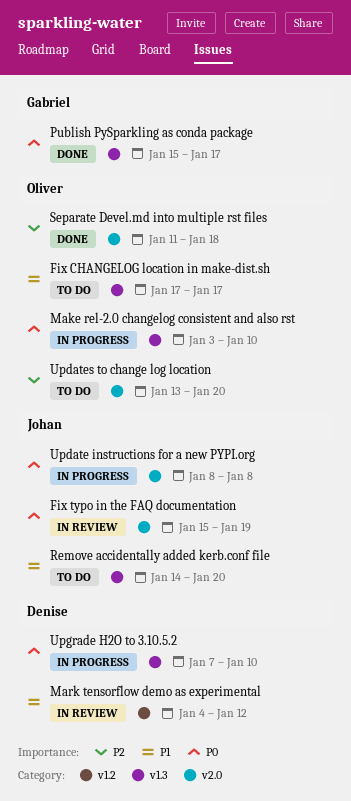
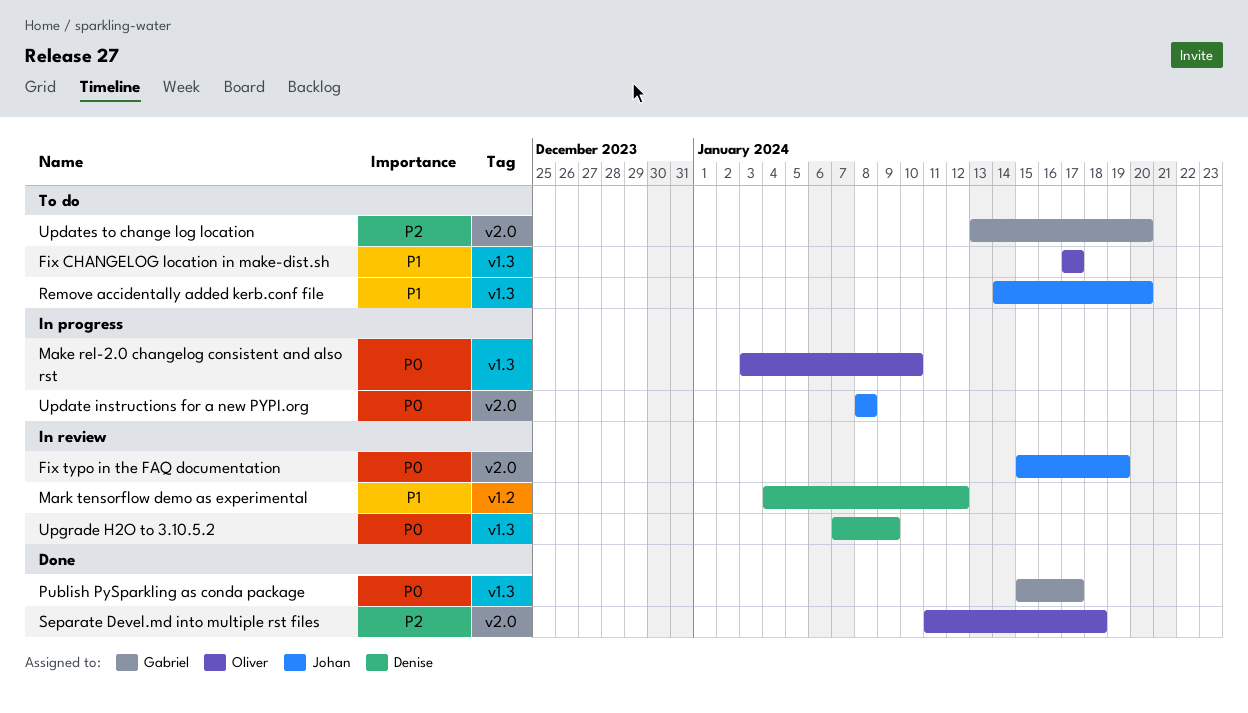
Updates to change log location, owner: Oliver -> Gabriel
Upgrade H2O to 3.10.5.2, status: In progress -> In review
Upgrade H2O to 3.10.5.2, due: Jan 10 -> Jan 9

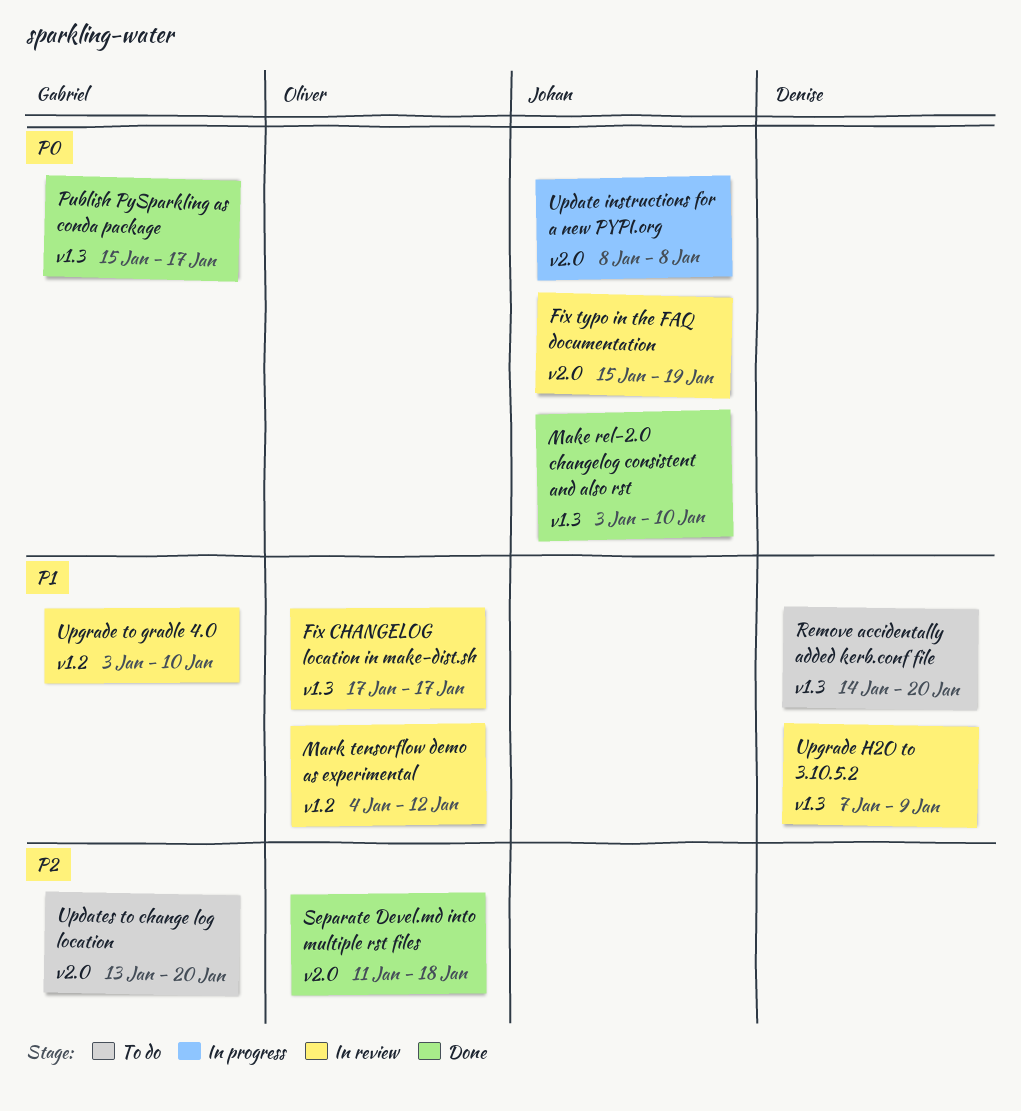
Fix CHANGELOG location in make-dist.sh, status: To do -> In review
Make rel-2.0 changelog consistent and also rst, status: In progress -> Done
Make rel-2.0 changelog consistent and also rst, owner: Oliver -> Johan
Mark tensorflow demo as experimental, owner: Denise -> Oliver
Remove accidentally added kerb.conf file, owner: Johan -> Denise
Upgrade H2O to 3.10.5.2, priority: P0 -> P1
Upgrade to gradle 4.0: none -> present

